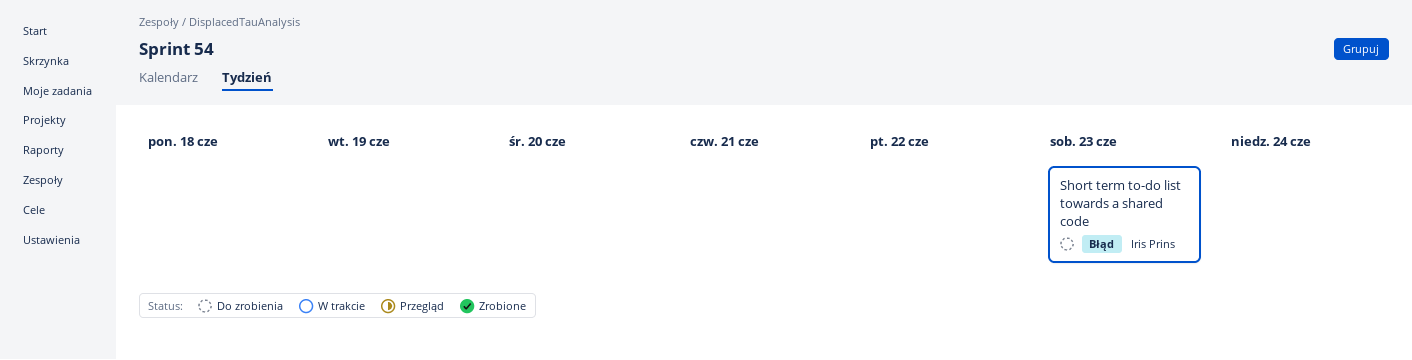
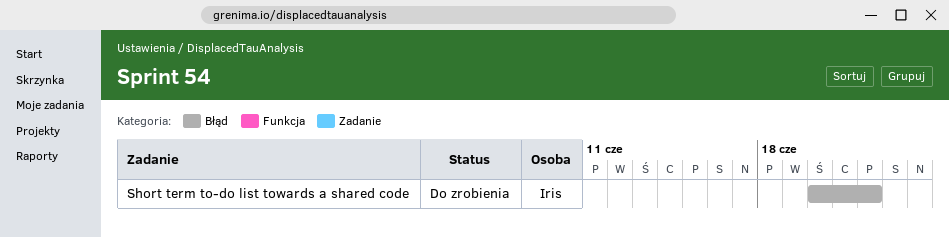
Short term to-do list towards a shared code, due: Jun 23 -> Jun 22

